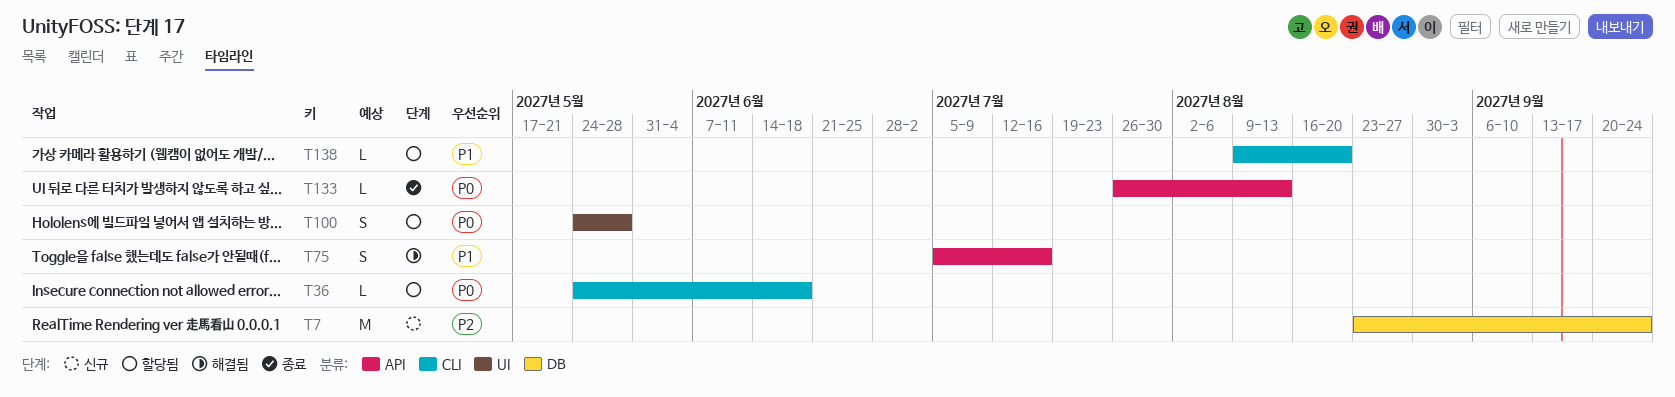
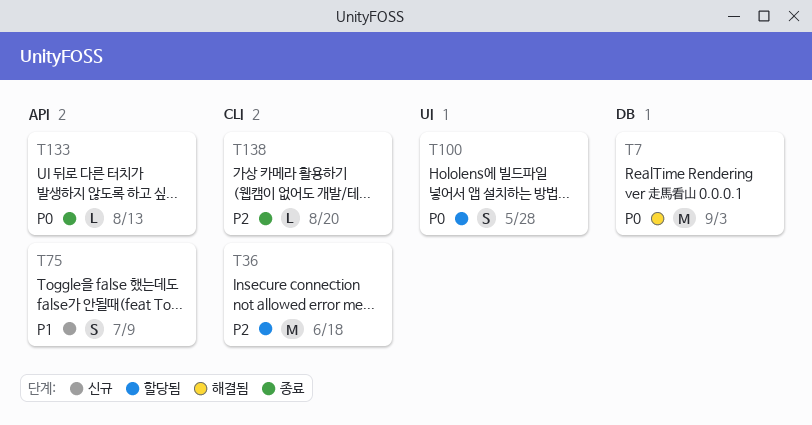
T7, status: 신규 -> 해결됨
T7, priority: P2 -> P0
T7, due: Sep 24 -> Sep 3
T36, priority: P0 -> P2
T36, estimate: L -> M
T75, status: 해결됨 -> 신규
T75, due: Jul 16 -> Jul 9
T138, status: 할당됨 -> 종료
T138, priority: P1 -> P2

